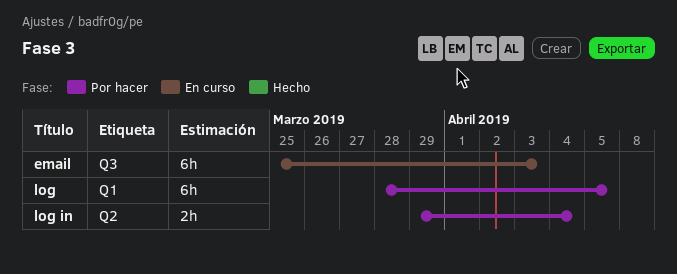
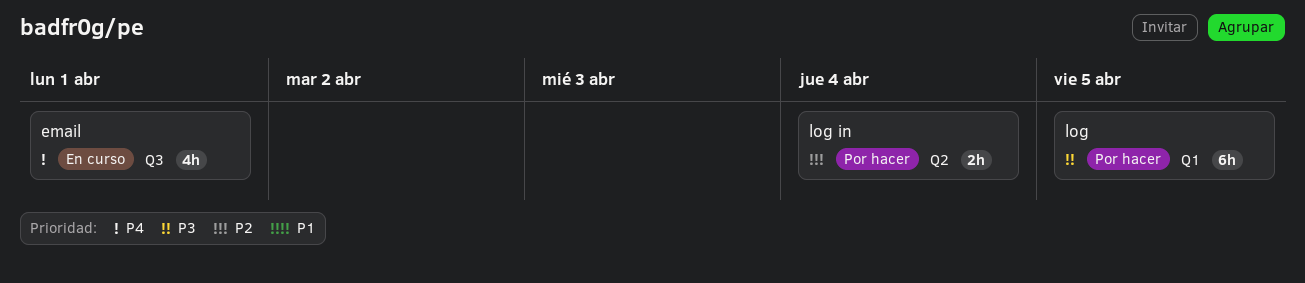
email, estimate: 6h -> 4h
email, due: Apr 3 -> Apr 1

